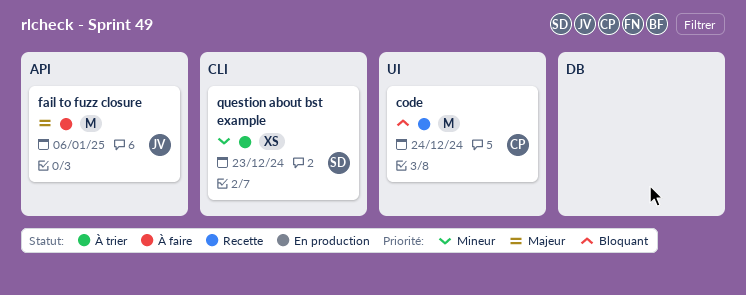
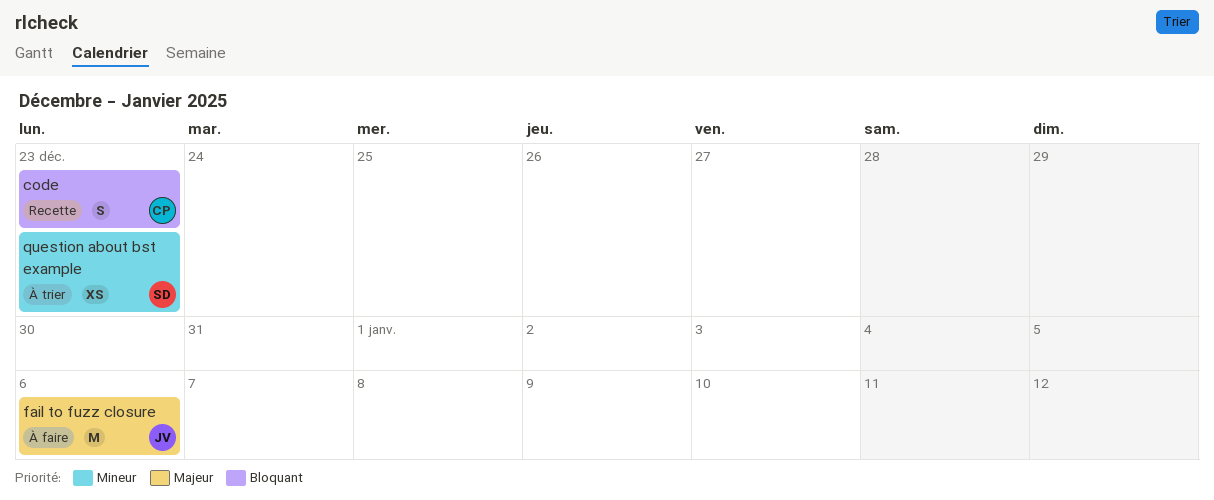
code, estimate: M -> S
code, due: Dec 24 -> Dec 23

